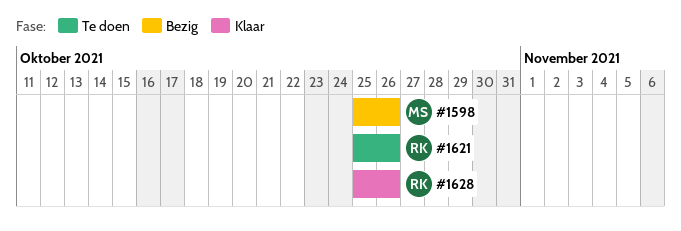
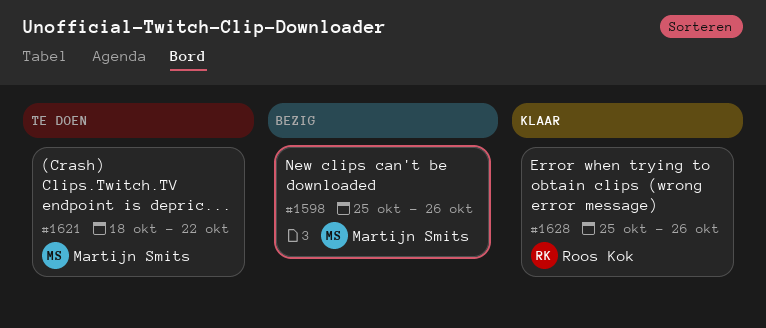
#1621, owner: Roos Kok -> Martijn Smits
#1621, start: Oct 25 -> Oct 18
#1621, due: Oct 26 -> Oct 22

